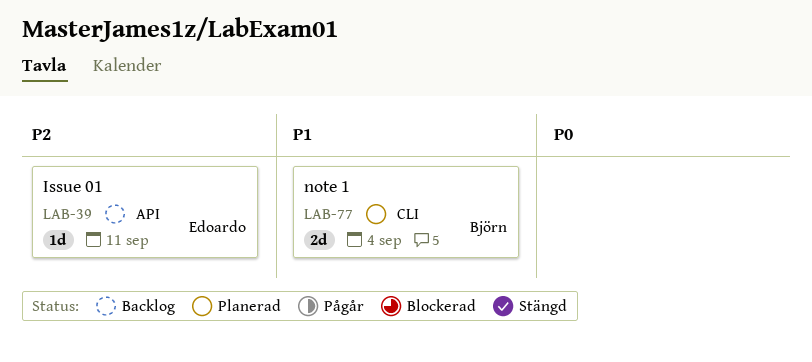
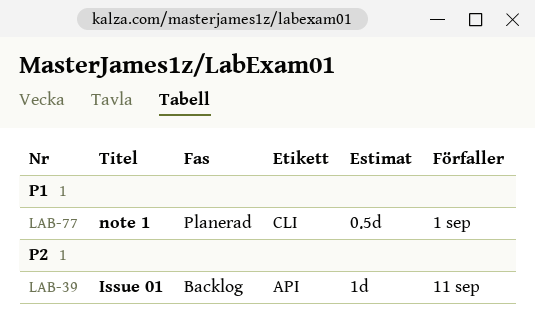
LAB-77, estimate: 2d -> 0.5d
LAB-77, due: Sep 4 -> Sep 1

